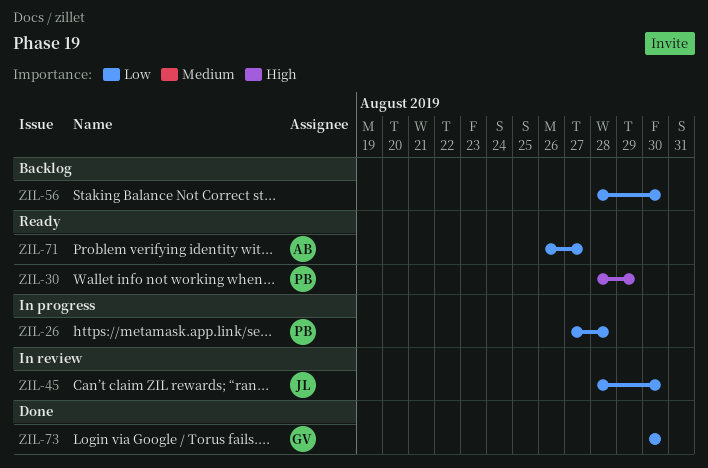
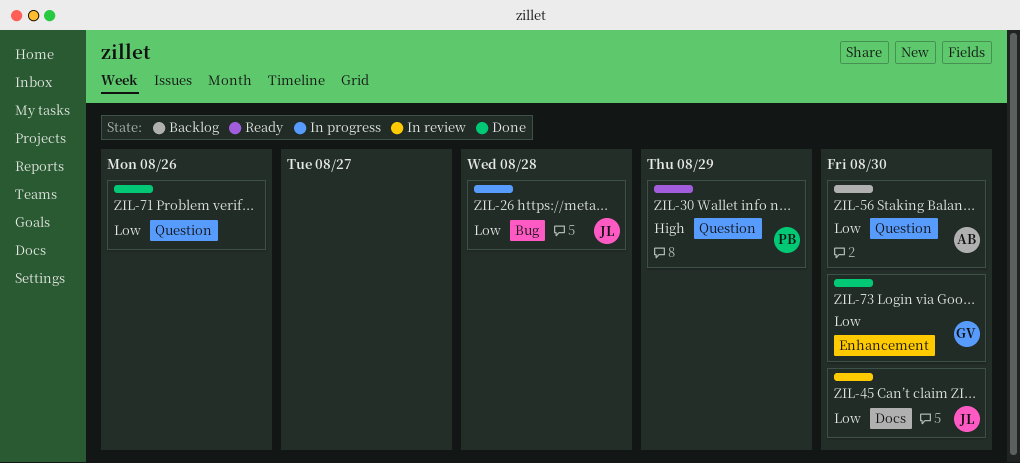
ZIL-26, owner: PB -> JL
ZIL-56, owner: none -> AB
ZIL-71, status: Ready -> Done
ZIL-71, owner: AB -> none
ZIL-71, due: Aug 27 -> Aug 26

